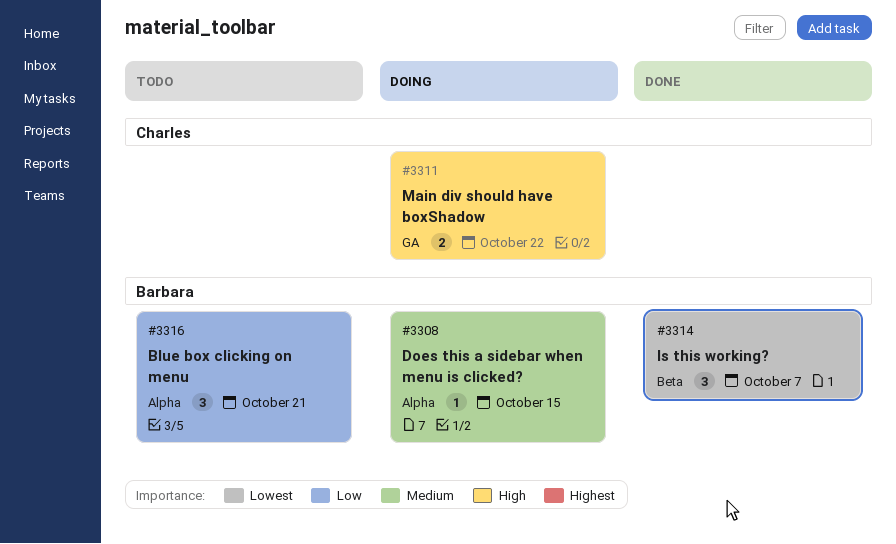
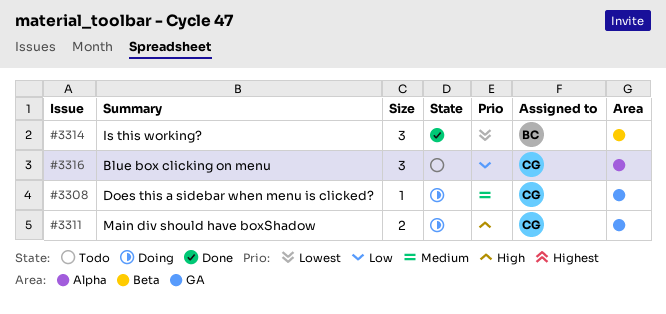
#3308, owner: Barbara -> Charles
#3308, label: Alpha -> GA
#3316, owner: Barbara -> Charles

